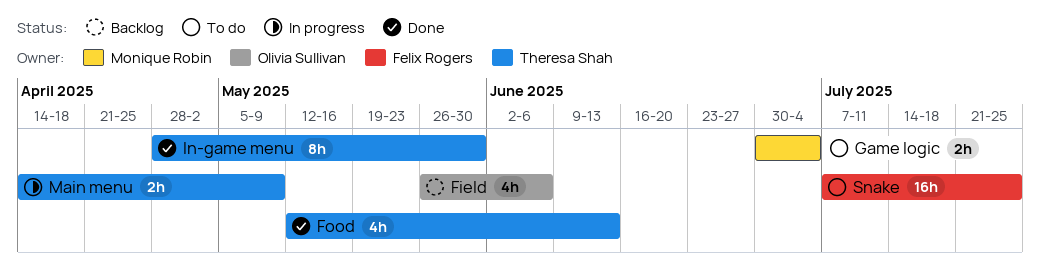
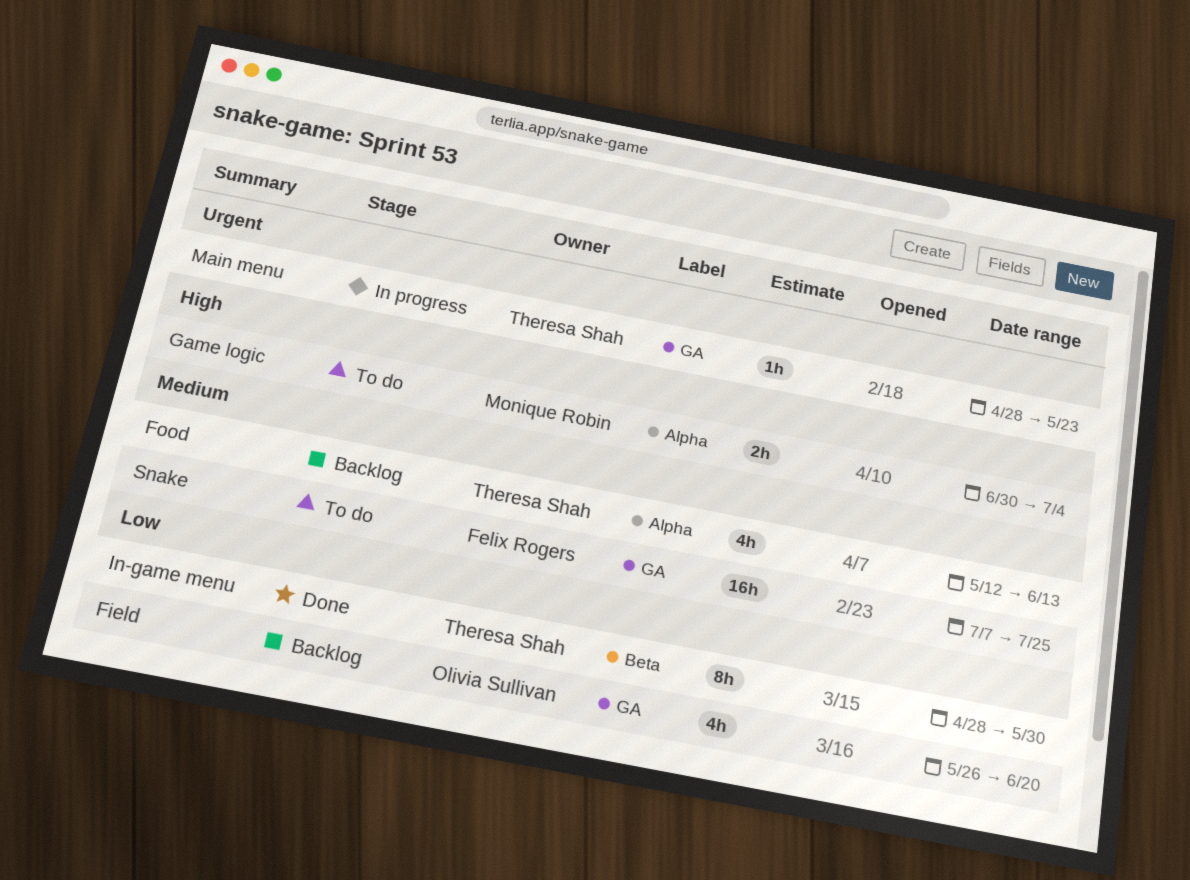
Field, due: Jun 6 -> Jun 20
Food, status: Done -> Backlog
Main menu, estimate: 2h -> 1h
Main menu, start: Apr 14 -> Apr 28
Main menu, due: May 9 -> May 23

